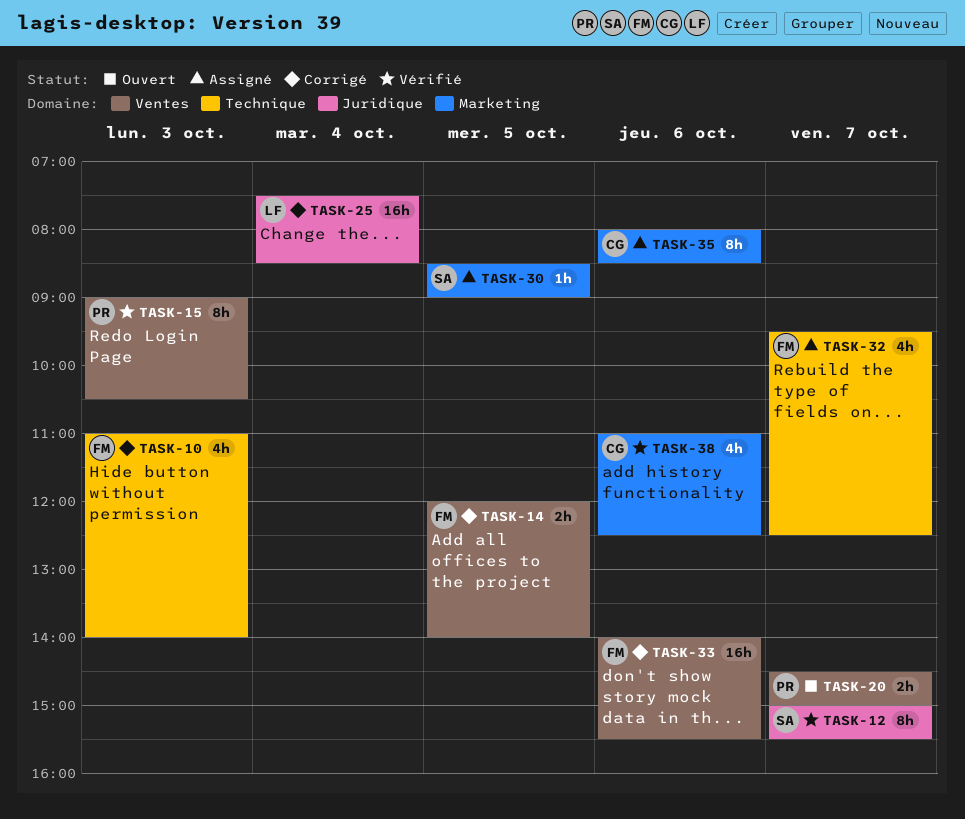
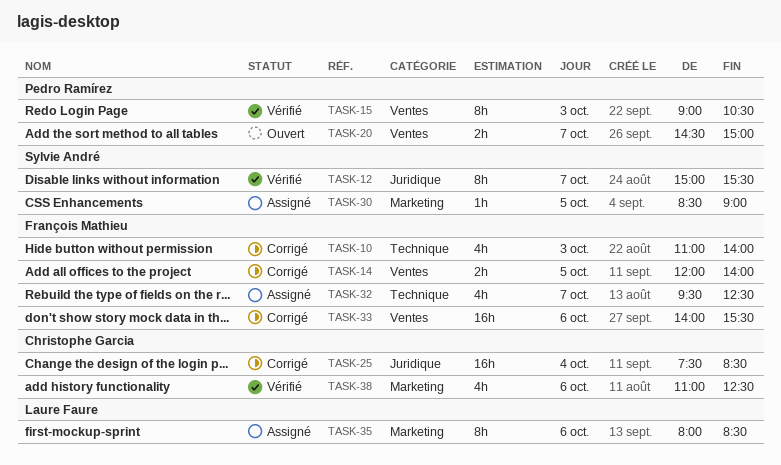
TASK-25, owner: Laure Faure -> Christophe Garcia
TASK-35, owner: Christophe Garcia -> Laure Faure

